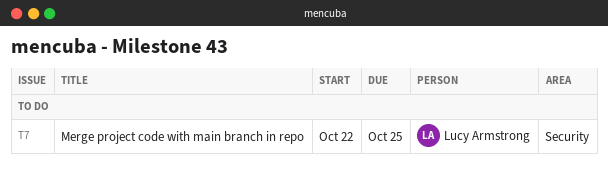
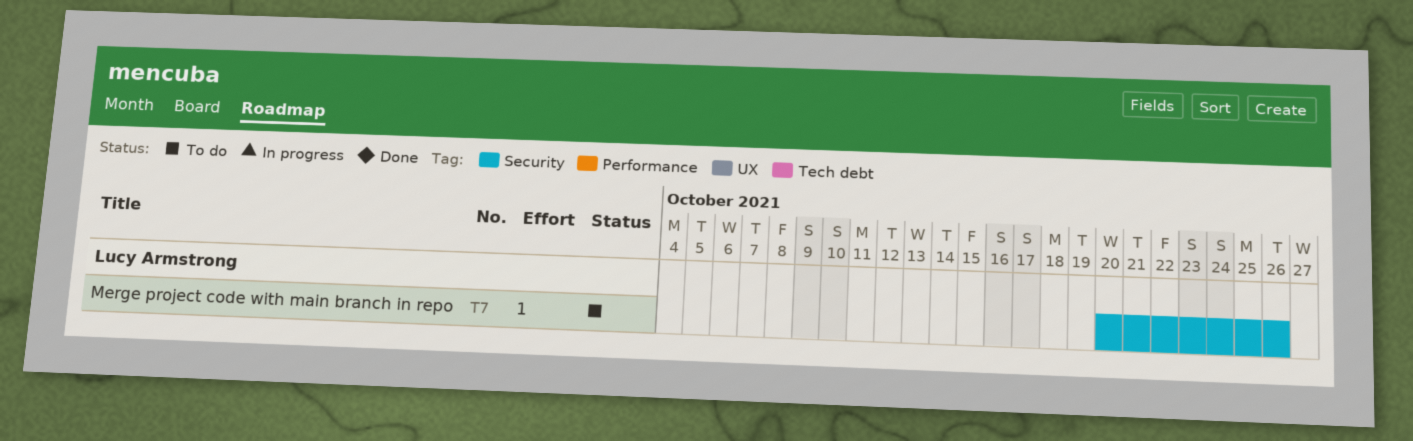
T7, start: Oct 22 -> Oct 20
T7, due: Oct 25 -> Oct 26

